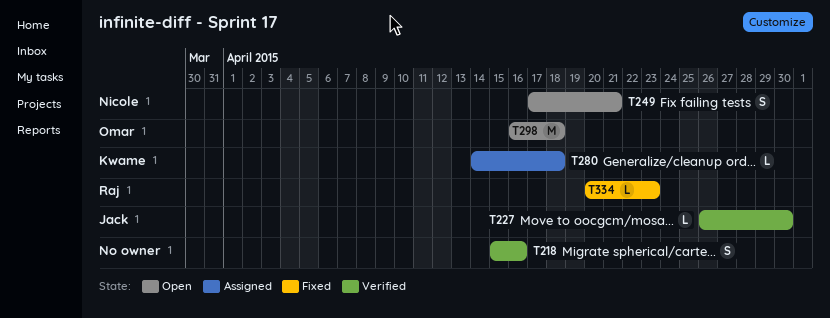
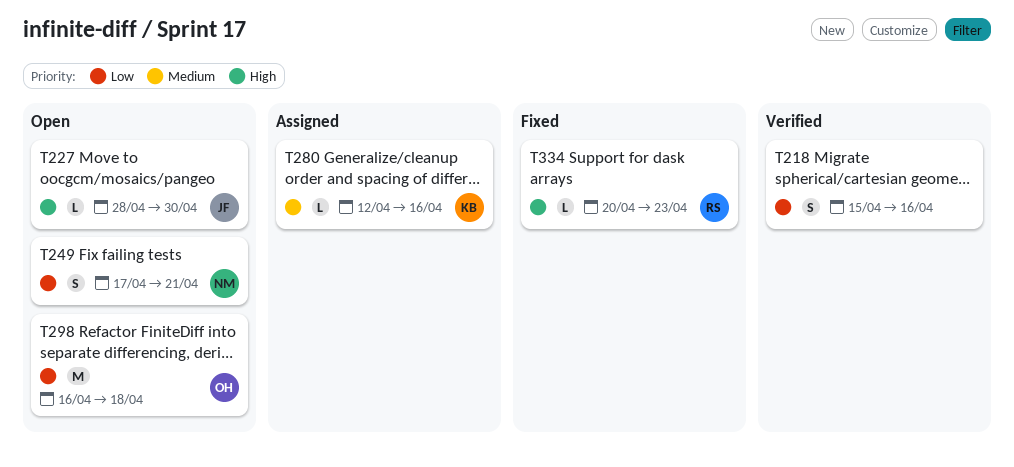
T227, status: Verified -> Open
T227, start: Apr 26 -> Apr 28
T280, start: Apr 14 -> Apr 12
T280, due: Apr 18 -> Apr 16

